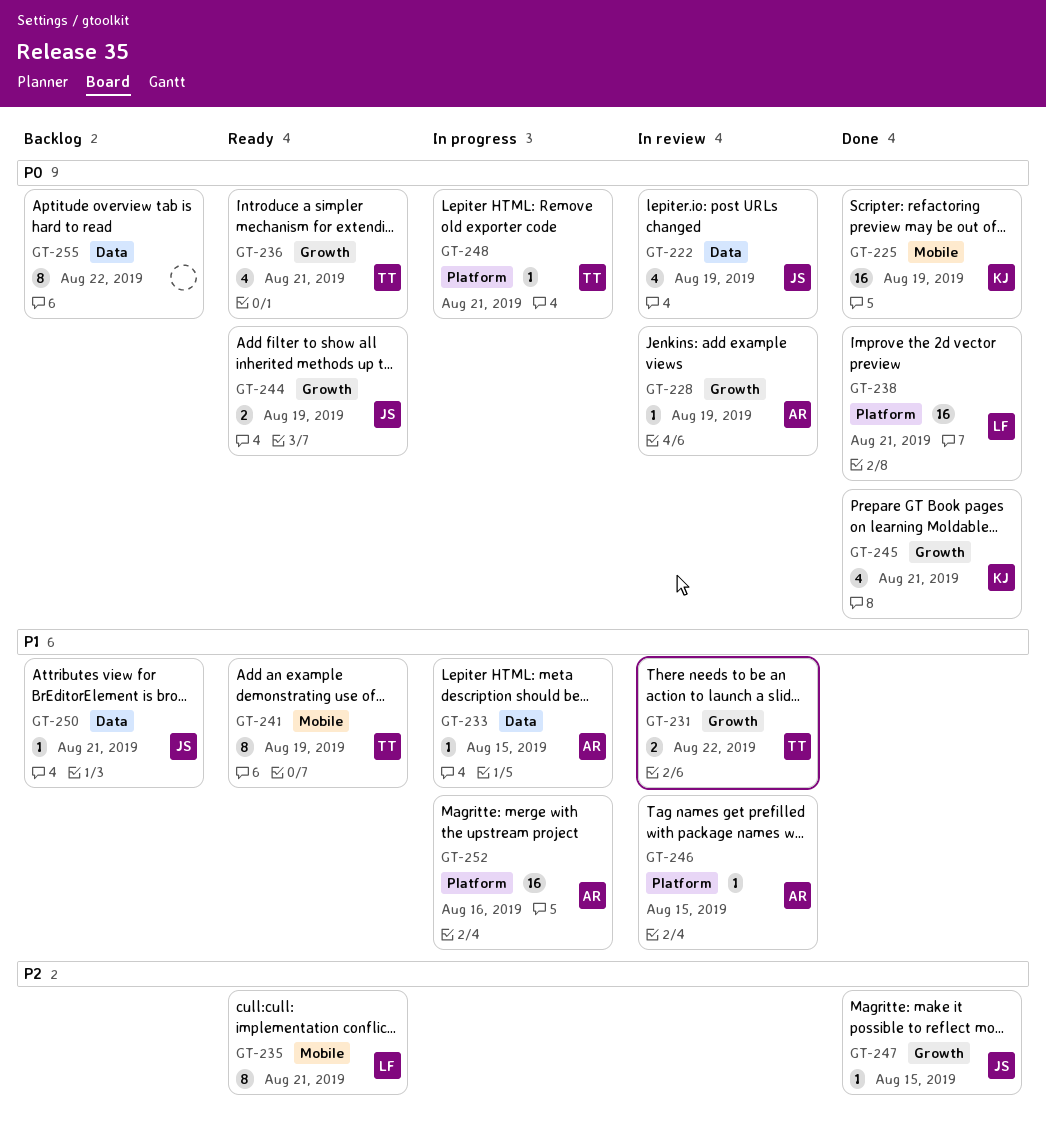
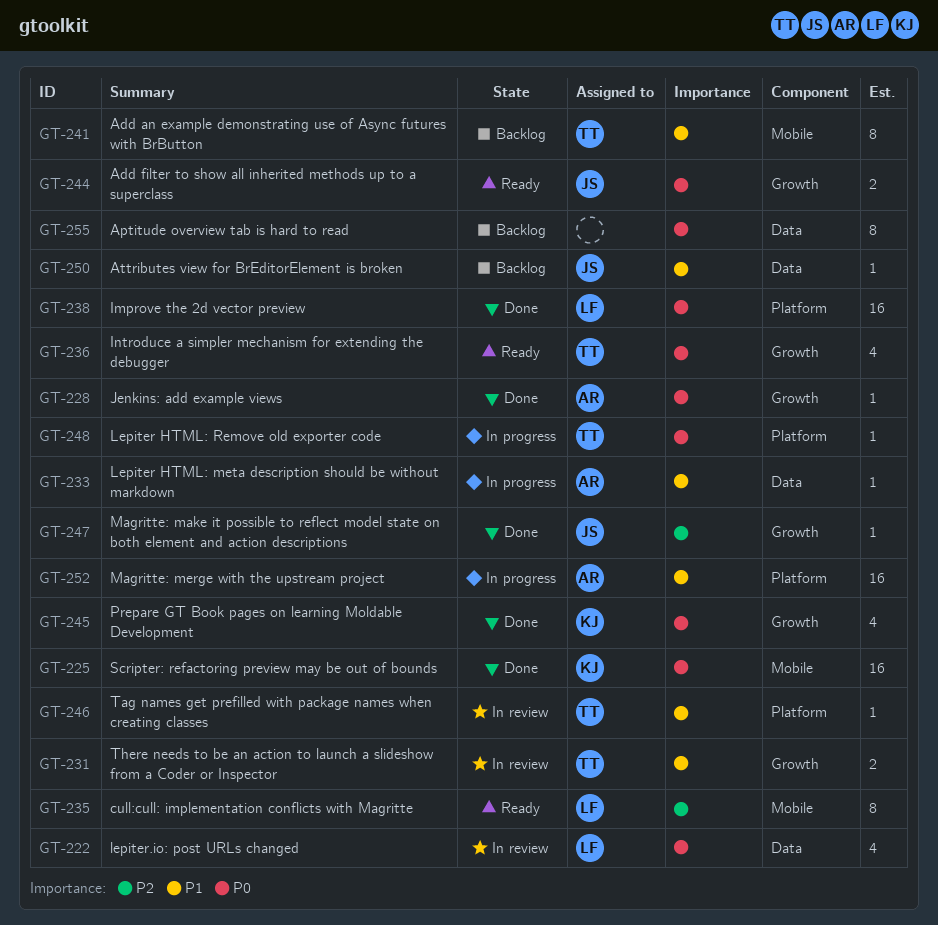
GT-222, owner: JS -> LF
GT-228, status: In review -> Done
GT-241, status: Ready -> Backlog
GT-246, owner: AR -> TT

